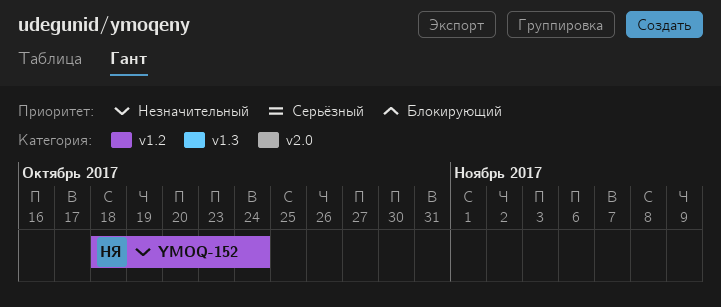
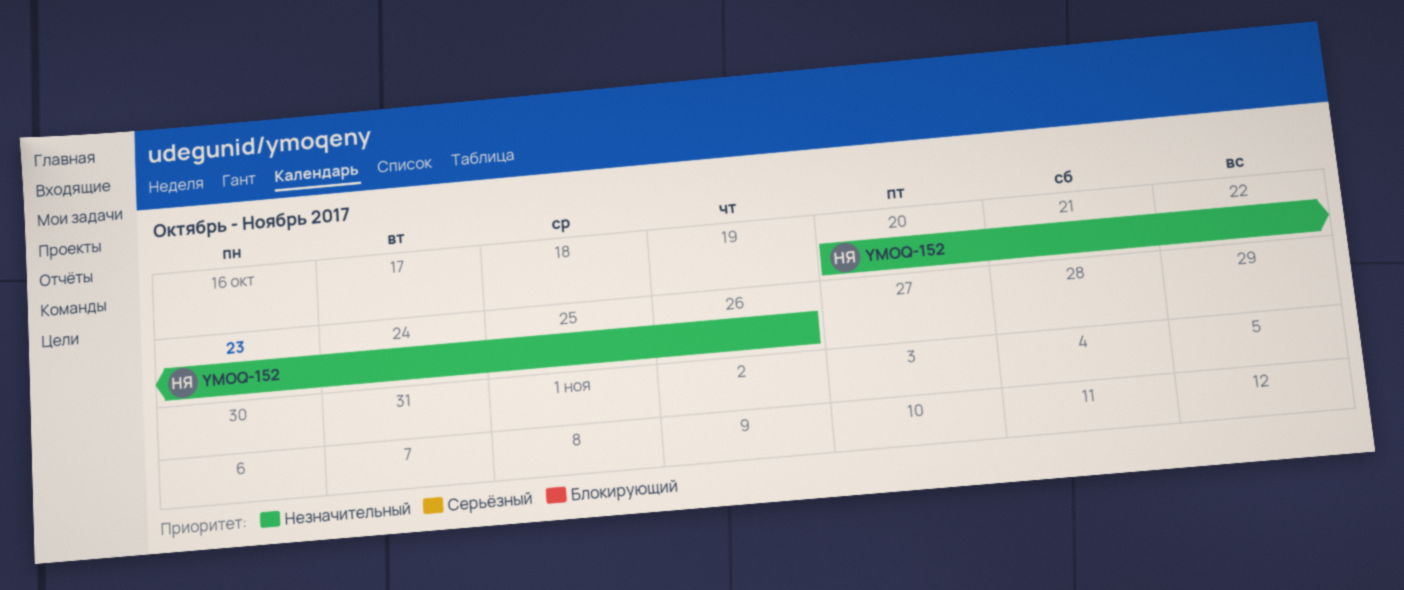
YMOQ-152, start: Oct 18 -> Oct 20
YMOQ-152, due: Oct 24 -> Oct 26

